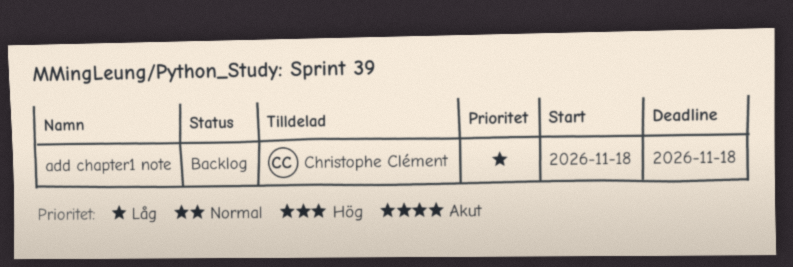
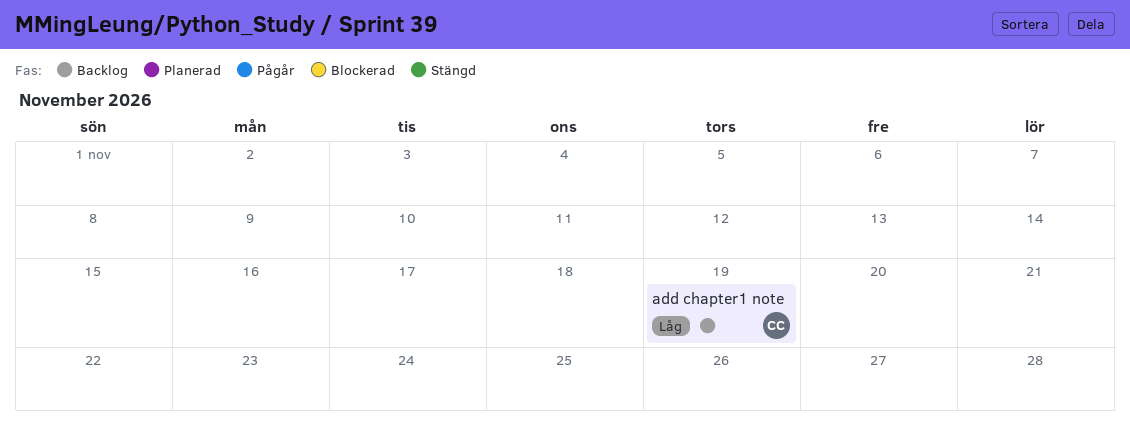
add chapter1 note, due: Nov 18 -> Nov 19

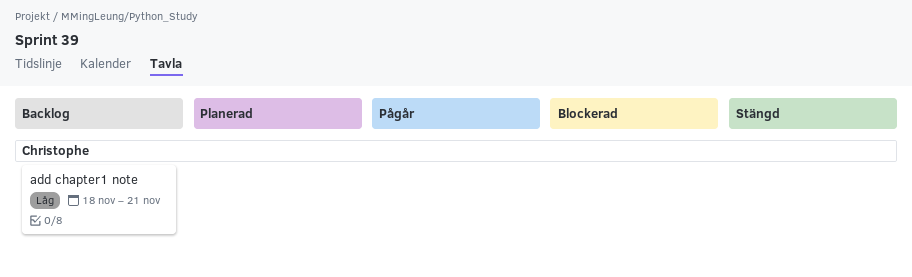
add chapter1 note, due: Nov 19 -> Nov 21

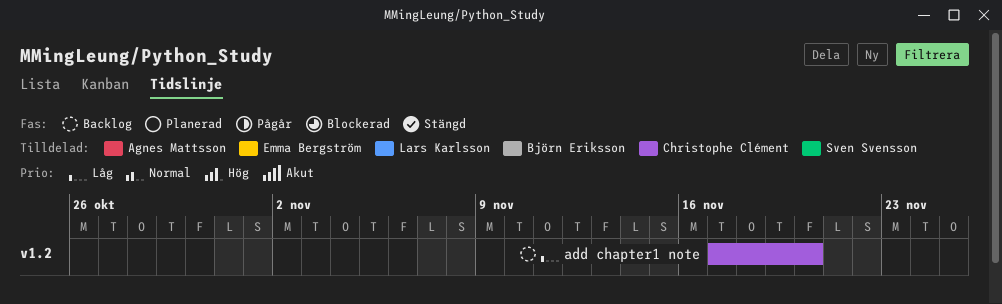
add chapter1 note, start: Nov 18 -> Nov 17
add chapter1 note, due: Nov 21 -> Nov 20

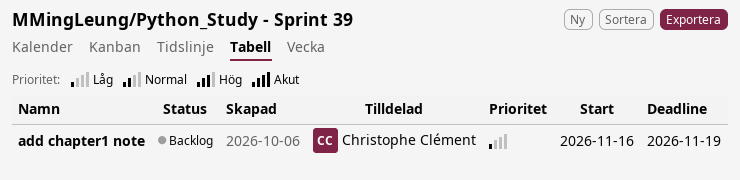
add chapter1 note, start: Nov 17 -> Nov 16
add chapter1 note, due: Nov 20 -> Nov 19

